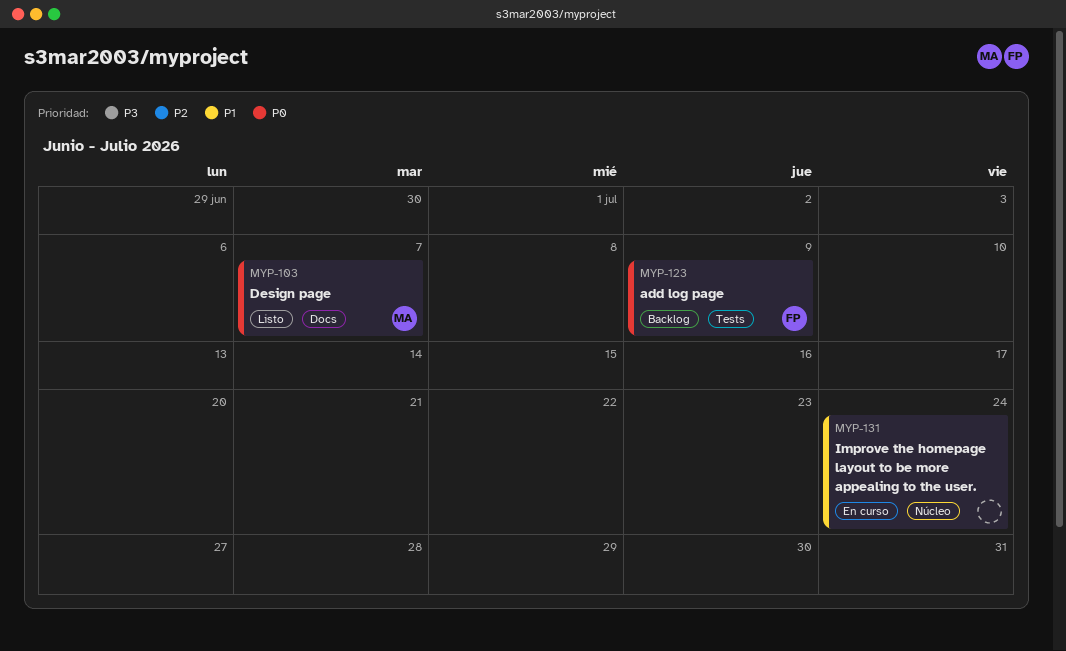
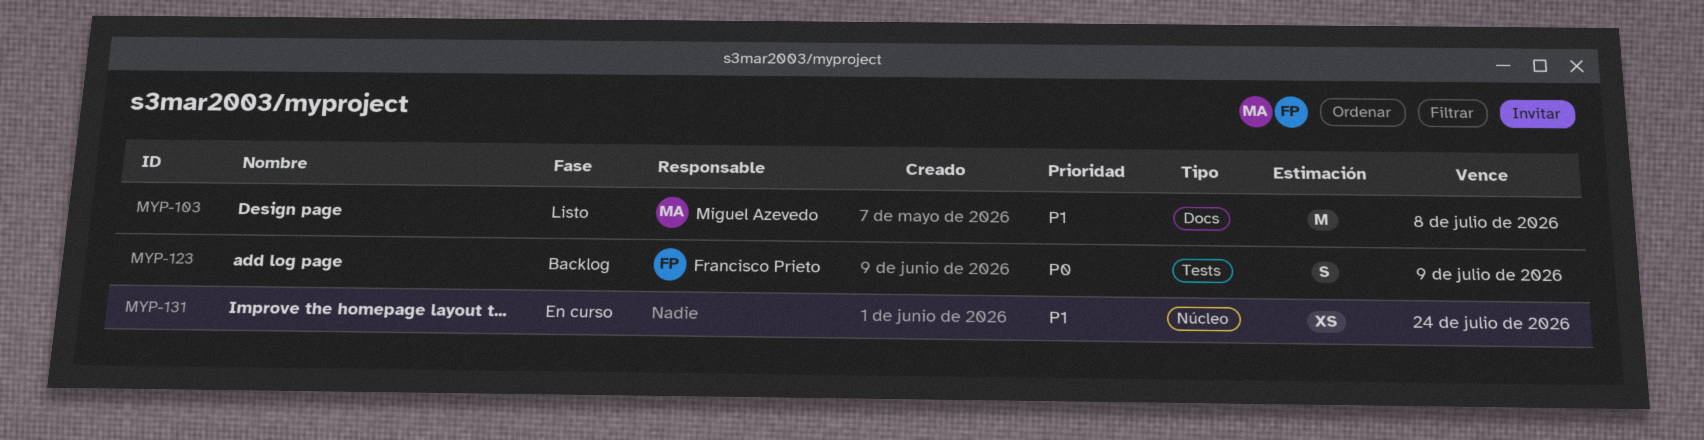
MYP-103, priority: P0 -> P1
MYP-103, due: Jul 7 -> Jul 8

